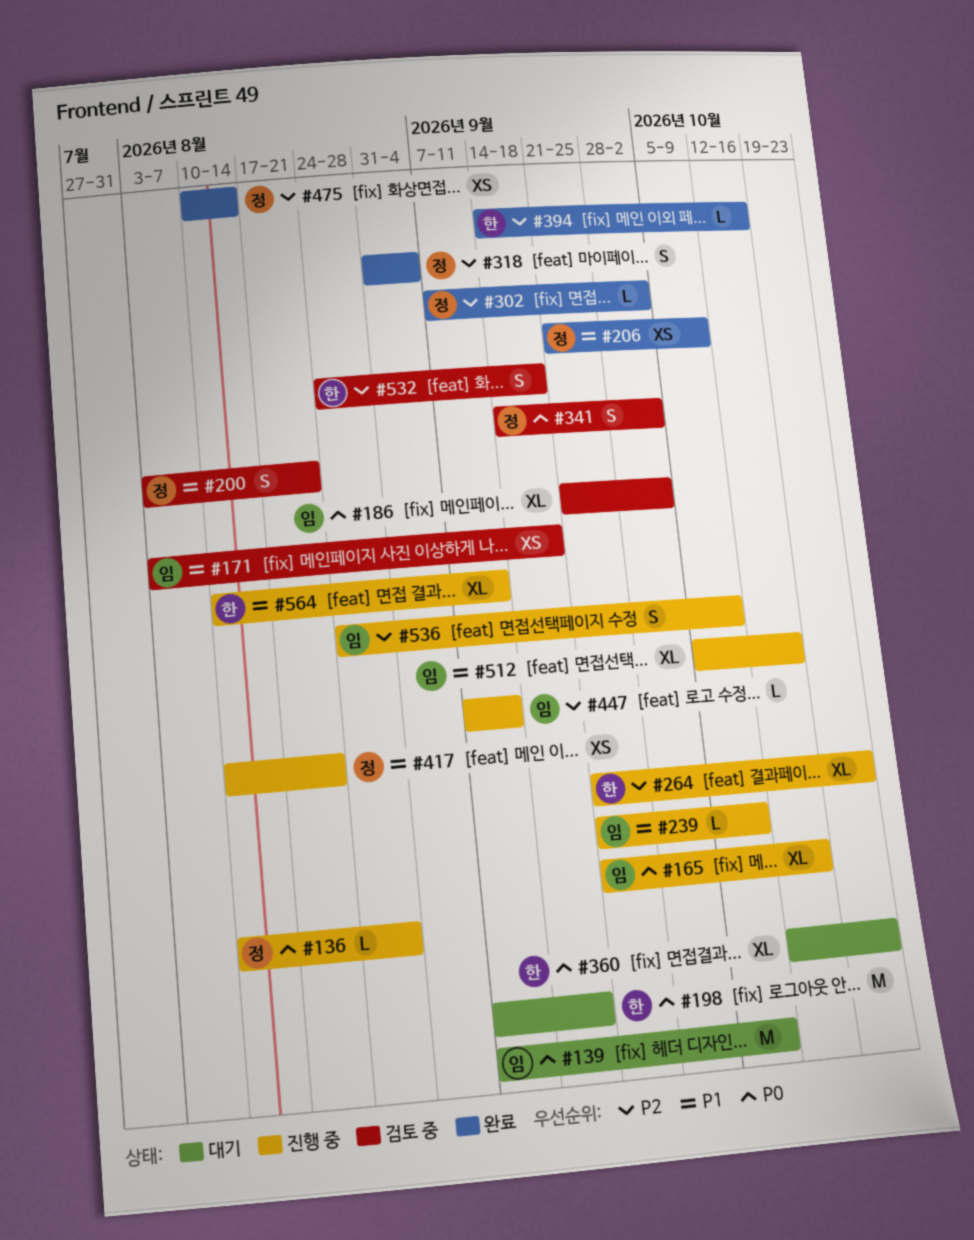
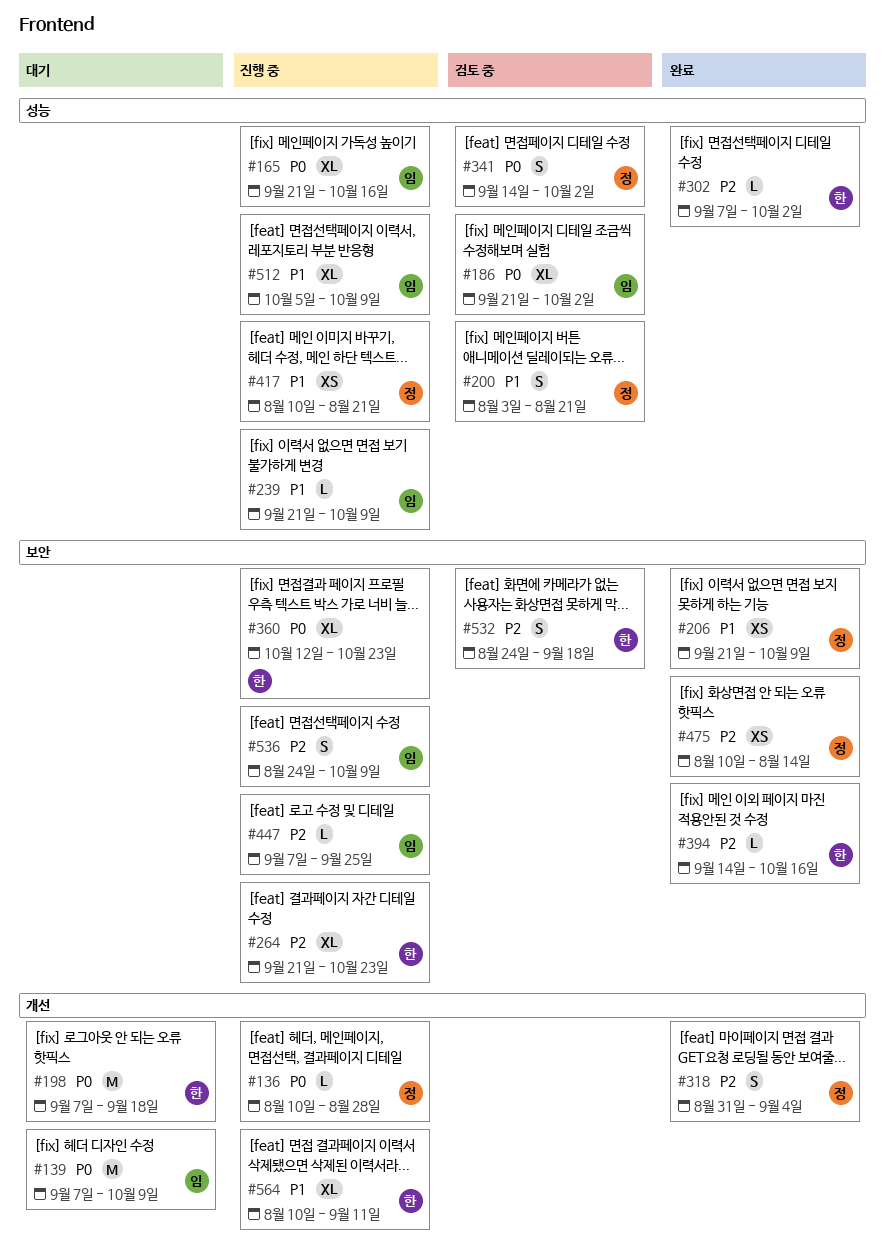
#171: present -> none
#302, owner: 정 -> 한
#360, status: 대기 -> 진행 중
#447, due: Sep 11 -> Sep 25
#512, due: Oct 16 -> Oct 9

